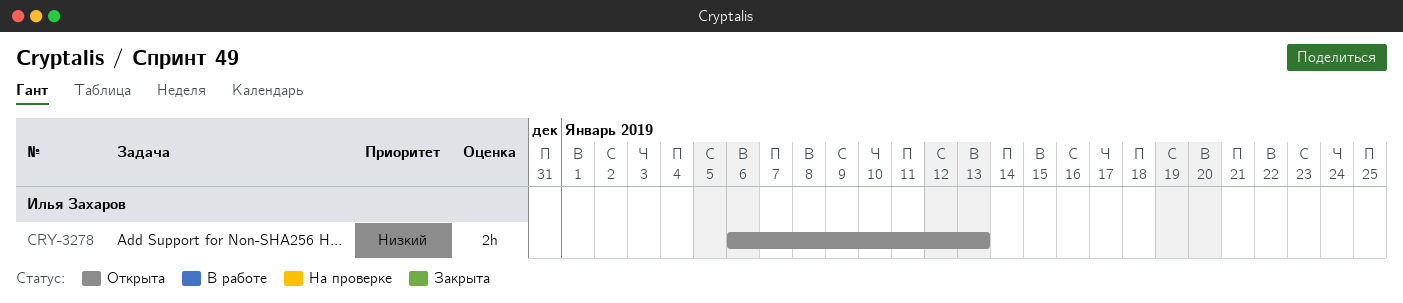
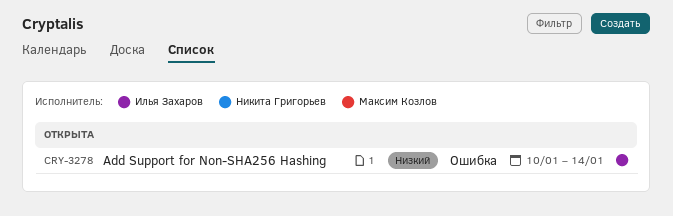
CRY-3278, start: Jan 6 -> Jan 10
CRY-3278, due: Jan 13 -> Jan 14

